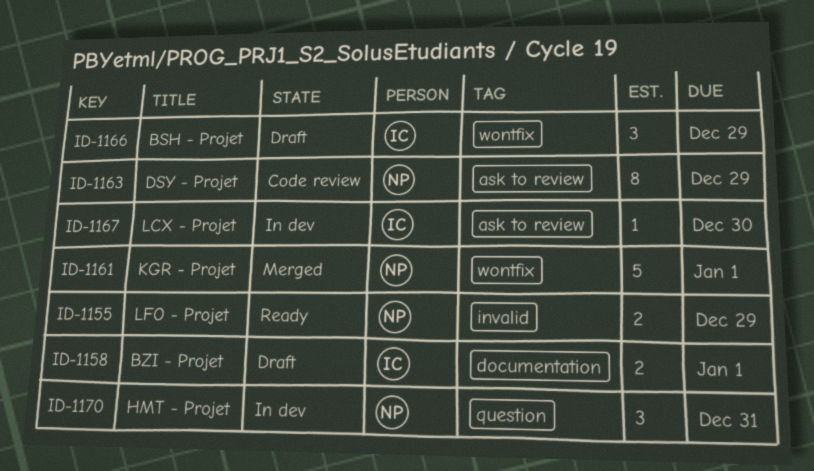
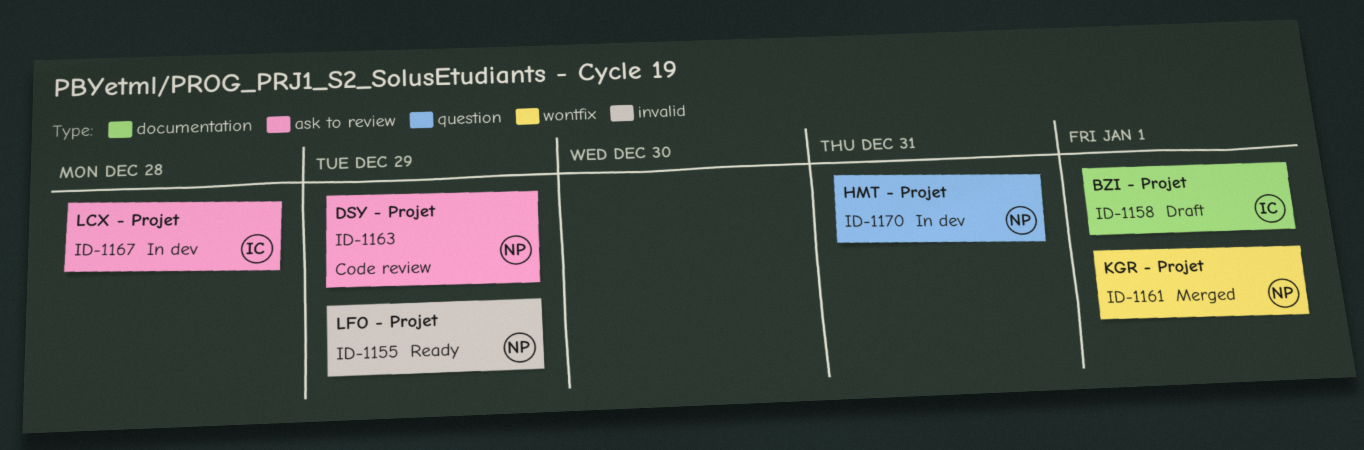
ID-1166: present -> none
ID-1167, due: Dec 30 -> Dec 28

